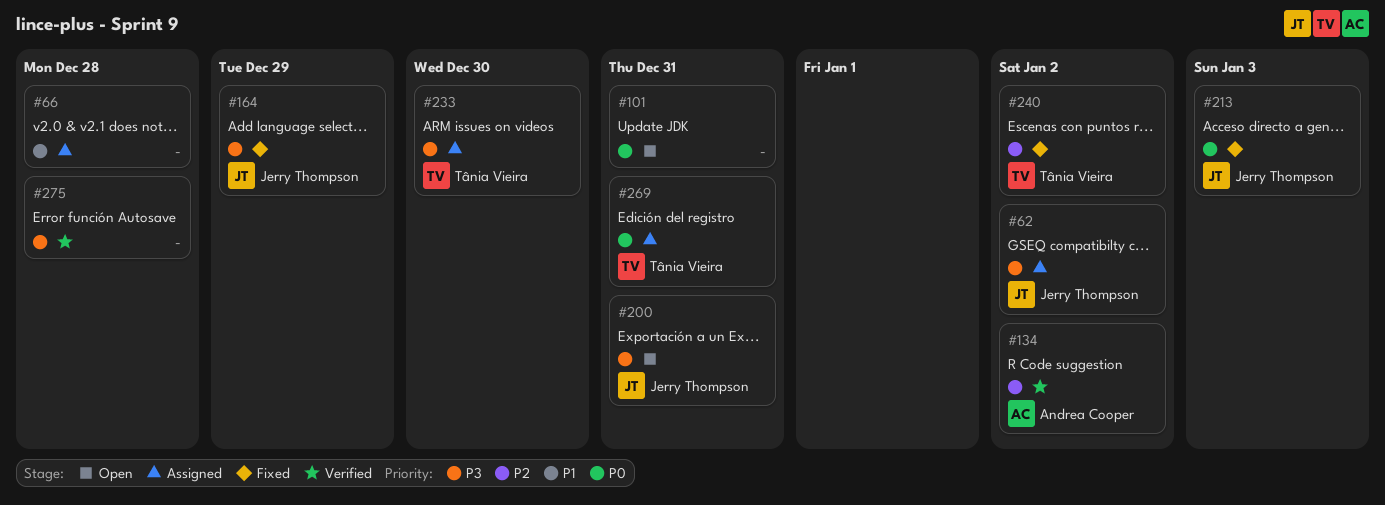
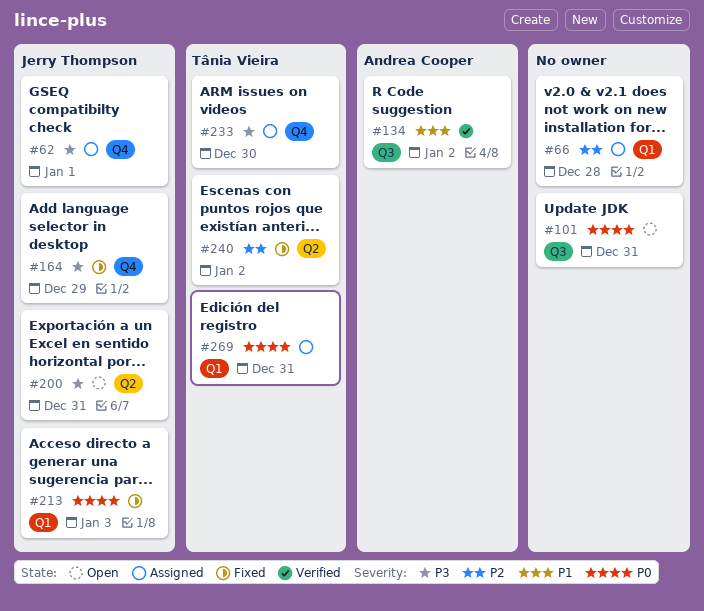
#62, due: Jan 2 -> Jan 1
#66, priority: P1 -> P2
#134, priority: P2 -> P1
#275: present -> none

